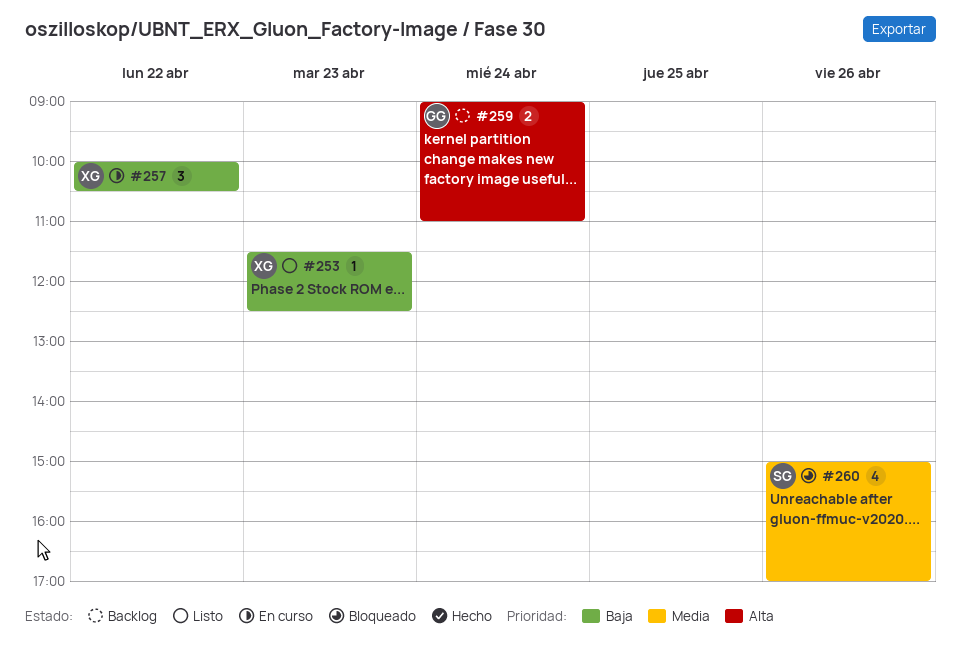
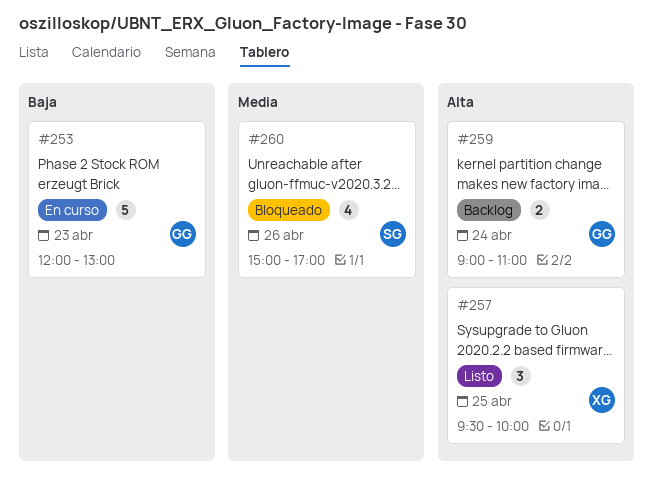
#253, status: Listo -> En curso
#253, owner: XG -> GG
#253, estimate: 1 -> 5
#253, begins: 11:30 -> 12:00
#253, ends: 12:30 -> 13:00
#257, status: En curso -> Listo
#257, priority: Baja -> Alta
#257, day: Apr 22 -> Apr 25
#257, begins: 10:00 -> 09:30
#257, ends: 10:30 -> 10:00

